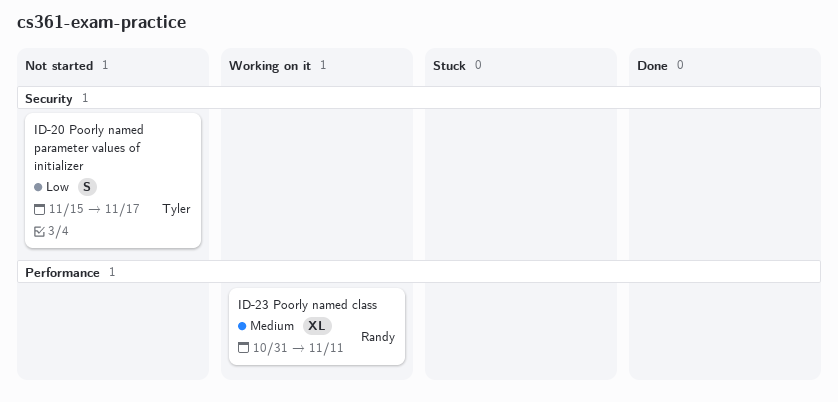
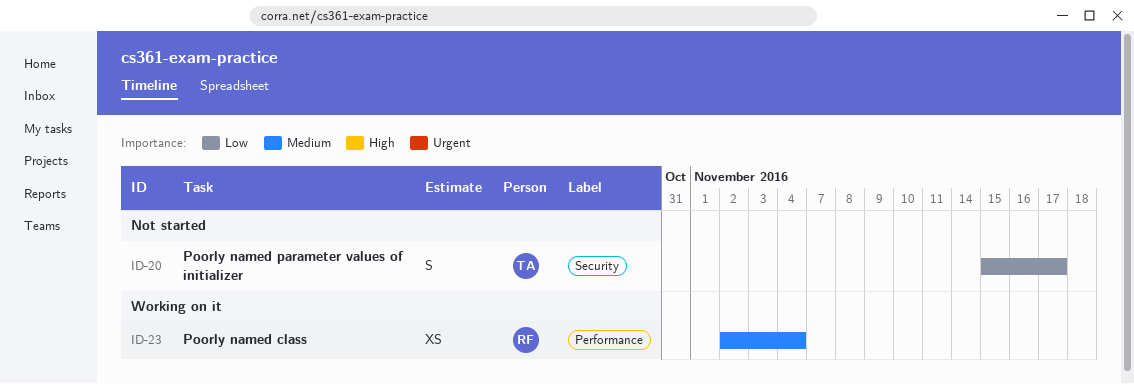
ID-23, estimate: XL -> XS
ID-23, start: Oct 31 -> Nov 2
ID-23, due: Nov 11 -> Nov 4

